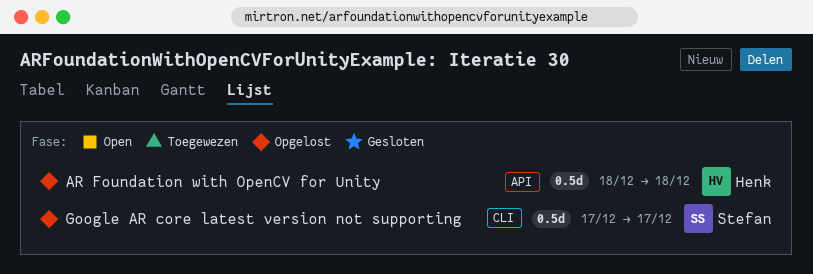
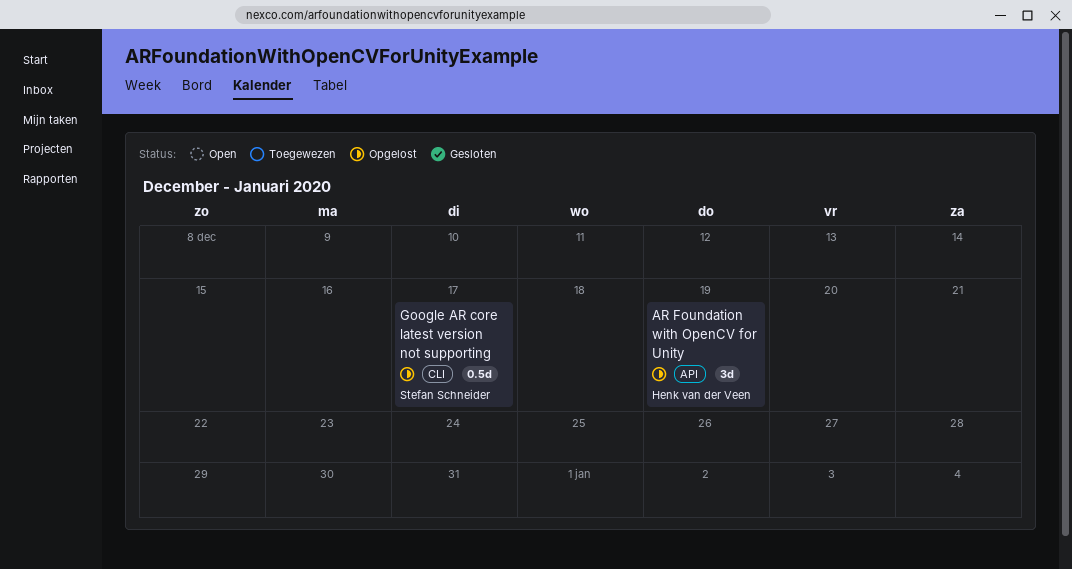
AR Foundation with OpenCV for Unity, estimate: 0.5d -> 3d
AR Foundation with OpenCV for Unity, due: Dec 18 -> Dec 19

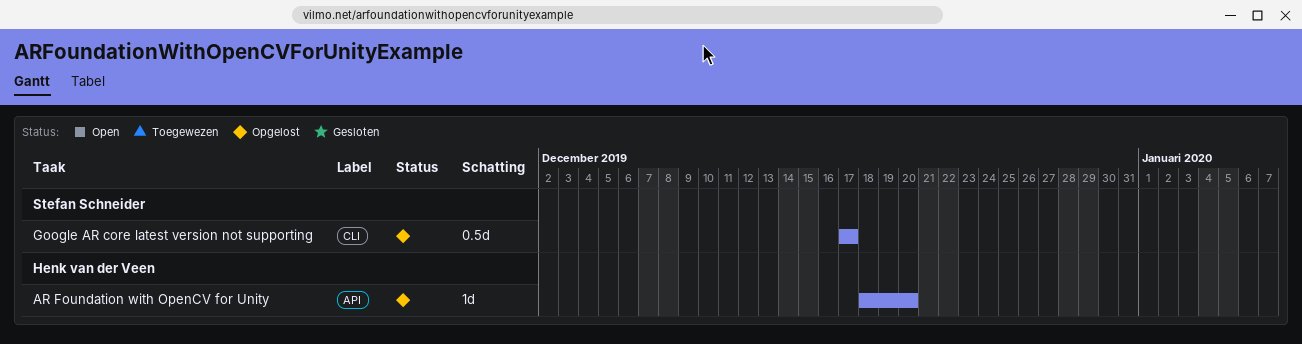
AR Foundation with OpenCV for Unity, estimate: 3d -> 1d
AR Foundation with OpenCV for Unity, due: Dec 19 -> Dec 20

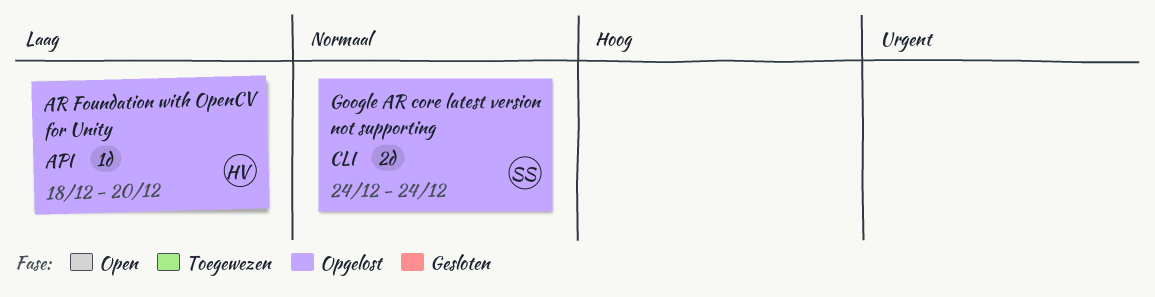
Google AR core latest version not supporting, estimate: 0.5d -> 2d
Google AR core latest version not supporting, start: Dec 17 -> Dec 24
Google AR core latest version not supporting, due: Dec 17 -> Dec 24

